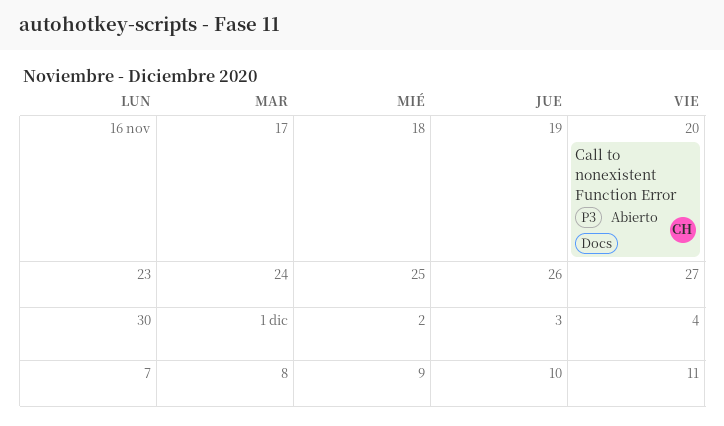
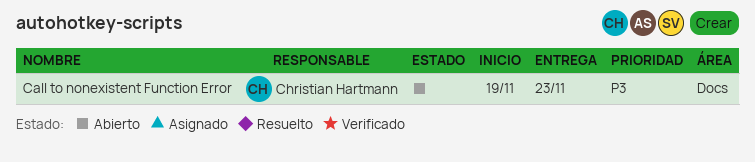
Call to nonexistent Function Error, due: Nov 20 -> Nov 23

